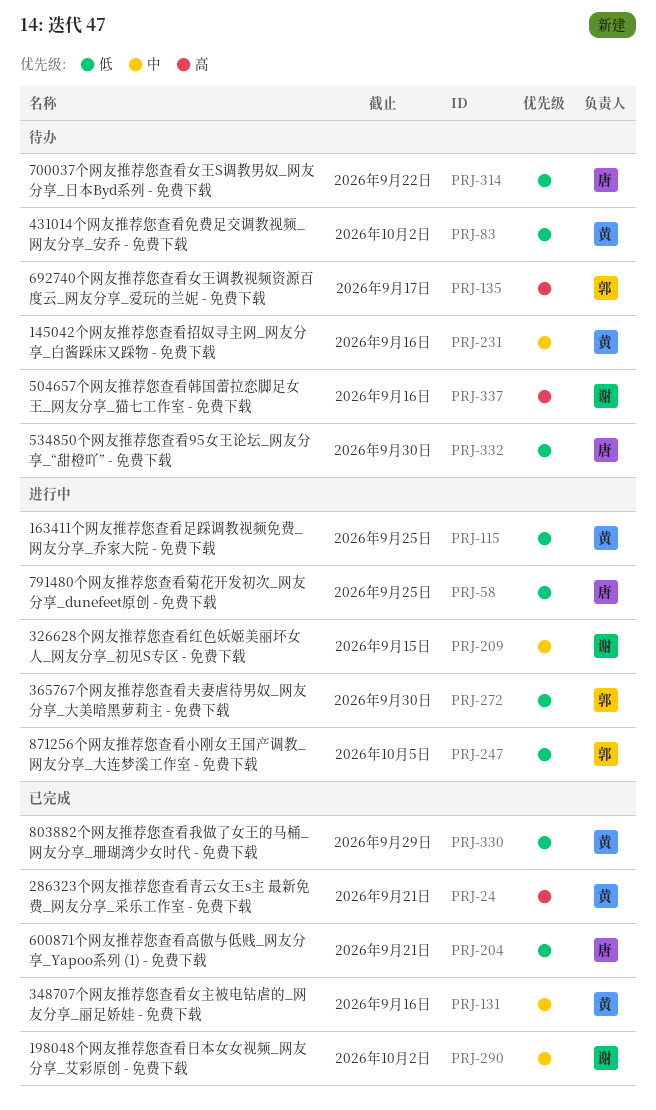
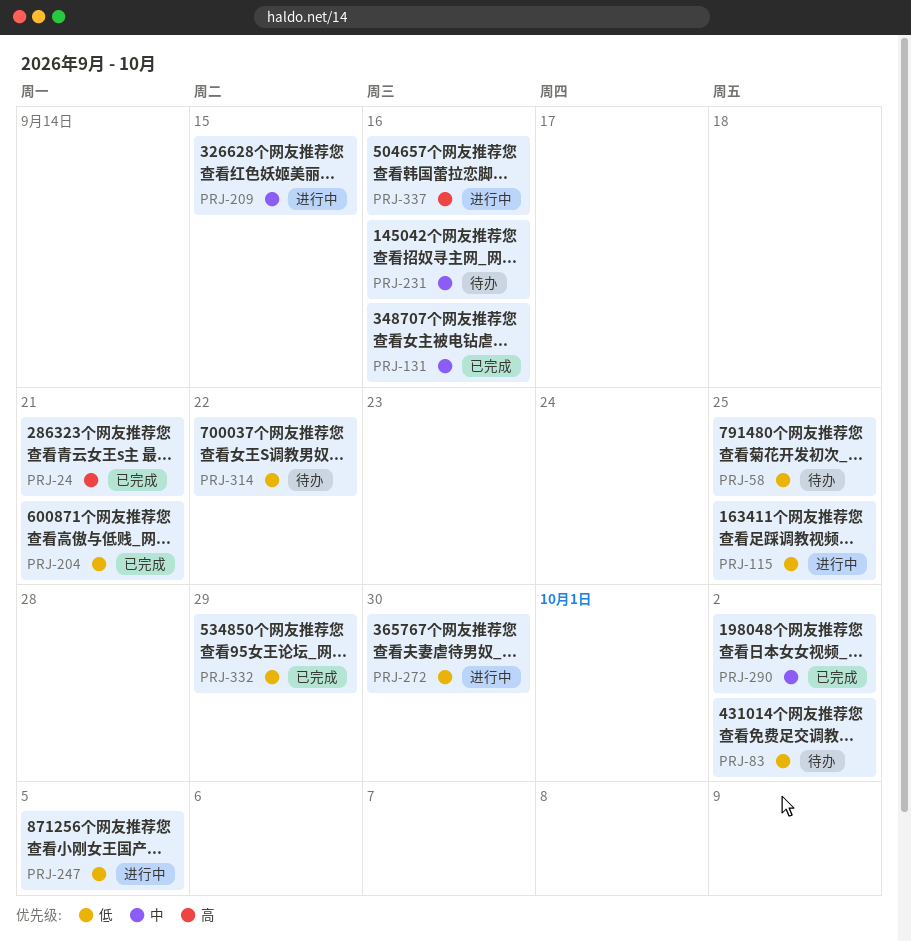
PRJ-58, status: 进行中 -> 待办
PRJ-135: present -> none
PRJ-330: present -> none
PRJ-332, status: 待办 -> 已完成
PRJ-332, due: Sep 30 -> Sep 29
PRJ-337, status: 待办 -> 进行中

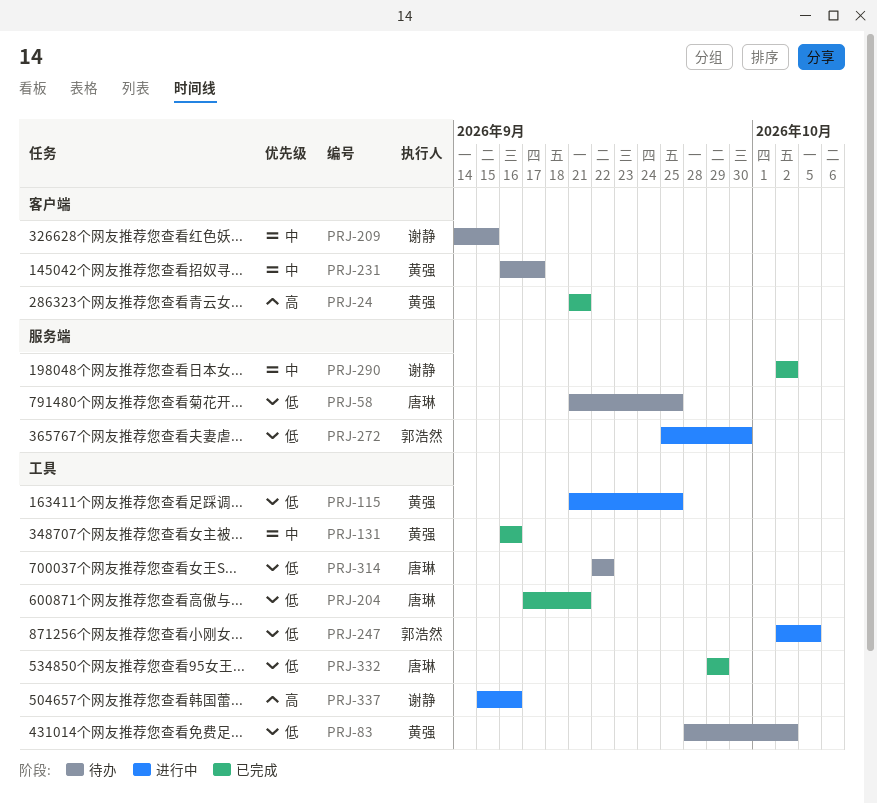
PRJ-209, status: 进行中 -> 待办
PRJ-231, due: Sep 16 -> Sep 17

